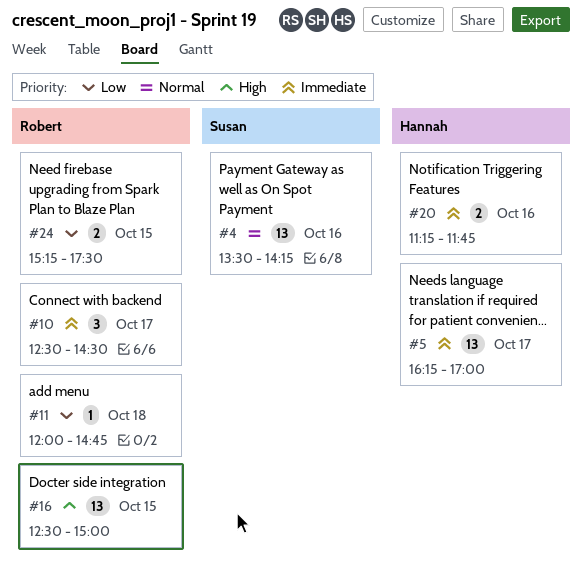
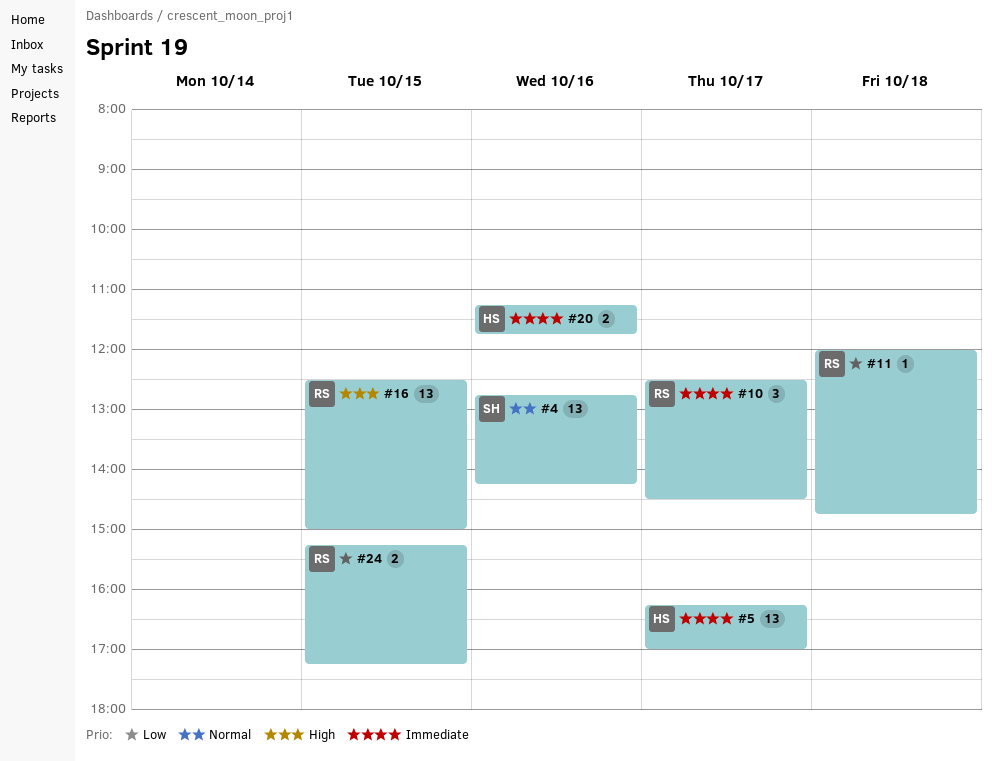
#4, begins: 13:30 -> 12:45
#24, ends: 17:30 -> 17:15

